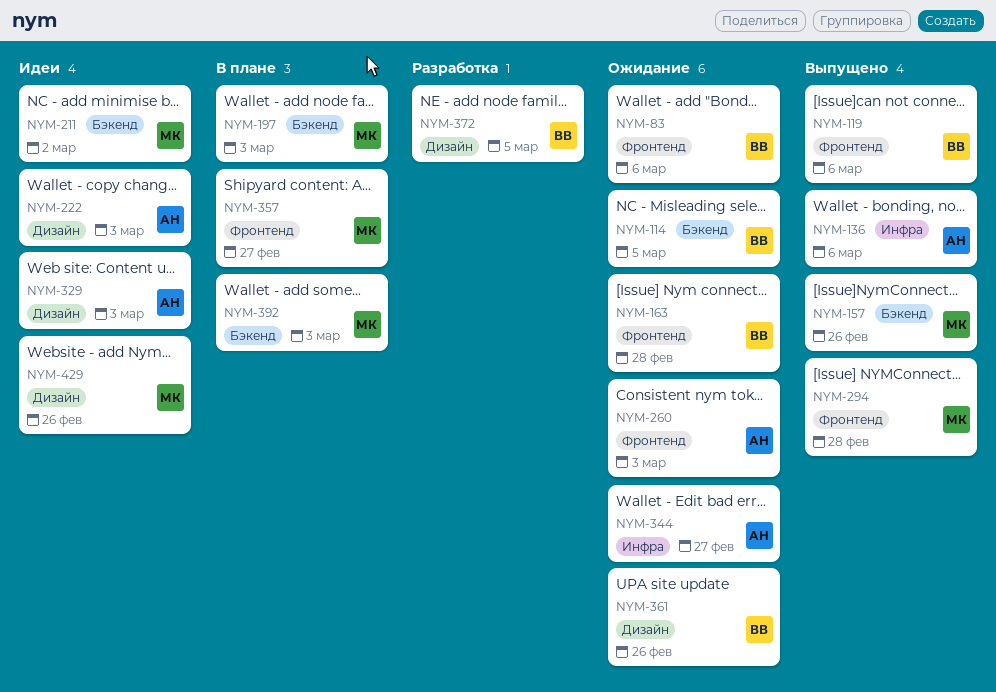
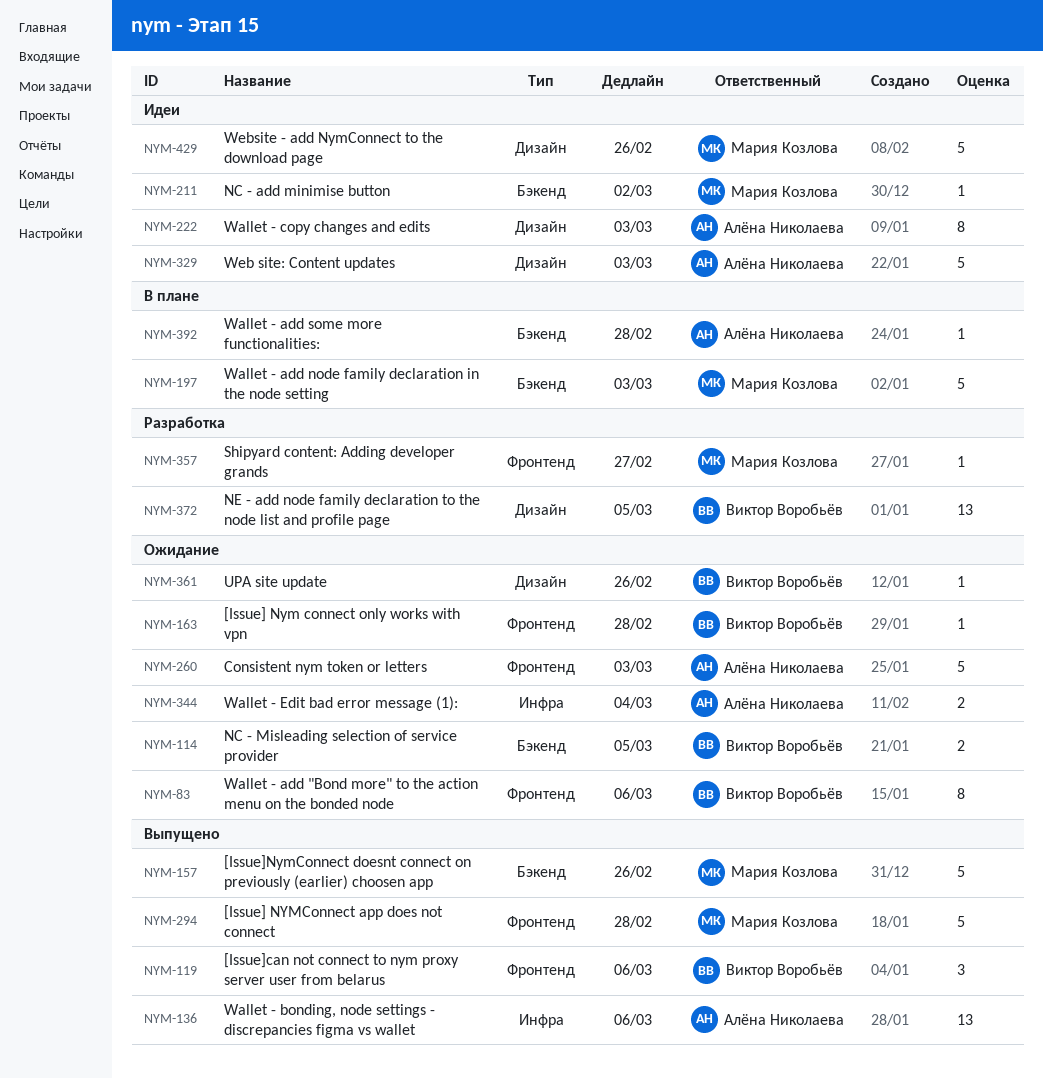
NYM-344, due: Feb 27 -> Mar 4
NYM-357, status: В плане -> Разработка
NYM-392, owner: Мария Козлова -> Алёна Николаева
NYM-392, due: Mar 3 -> Feb 28

